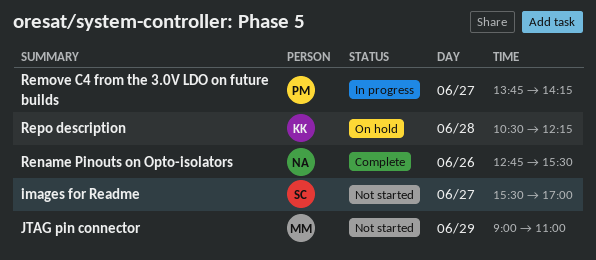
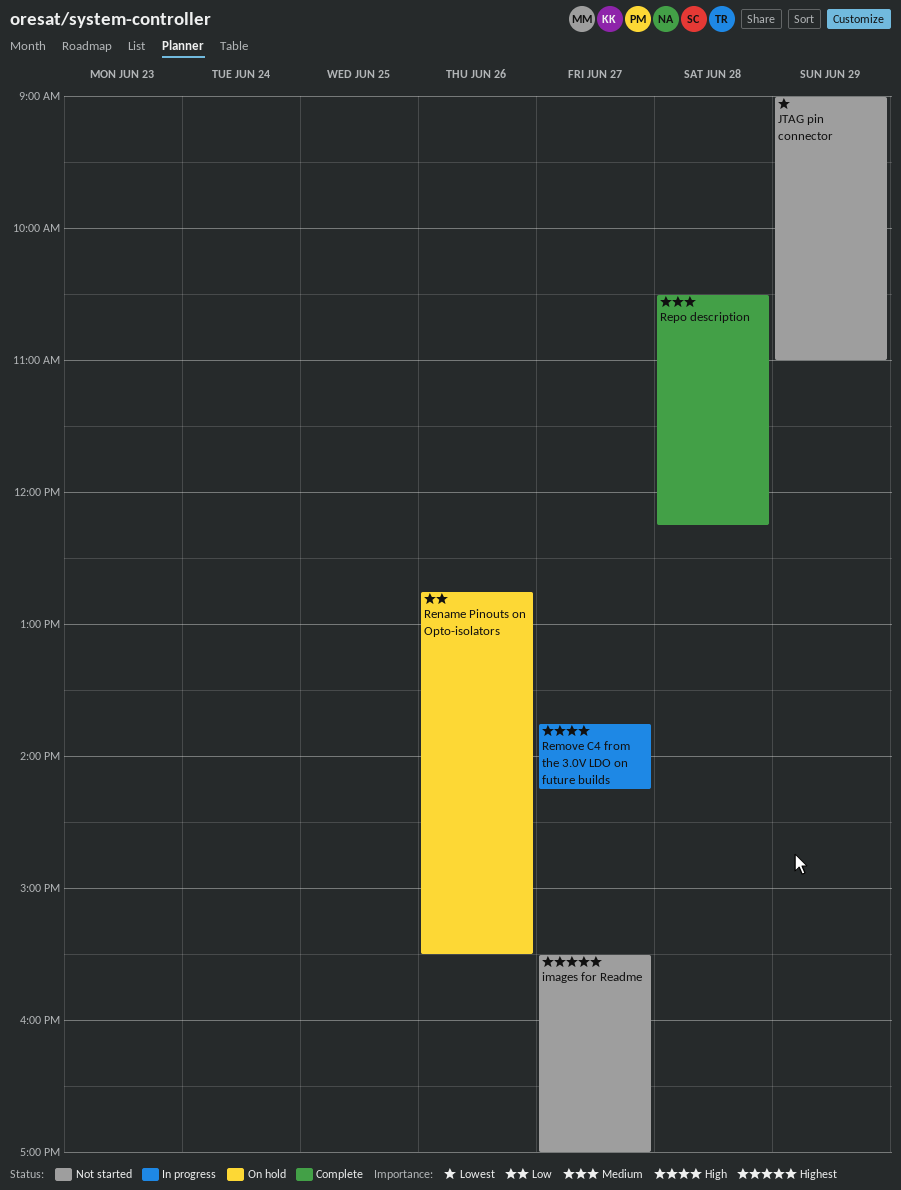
Rename Pinouts on Opto-isolators, status: Complete -> On hold
Repo description, status: On hold -> Complete

